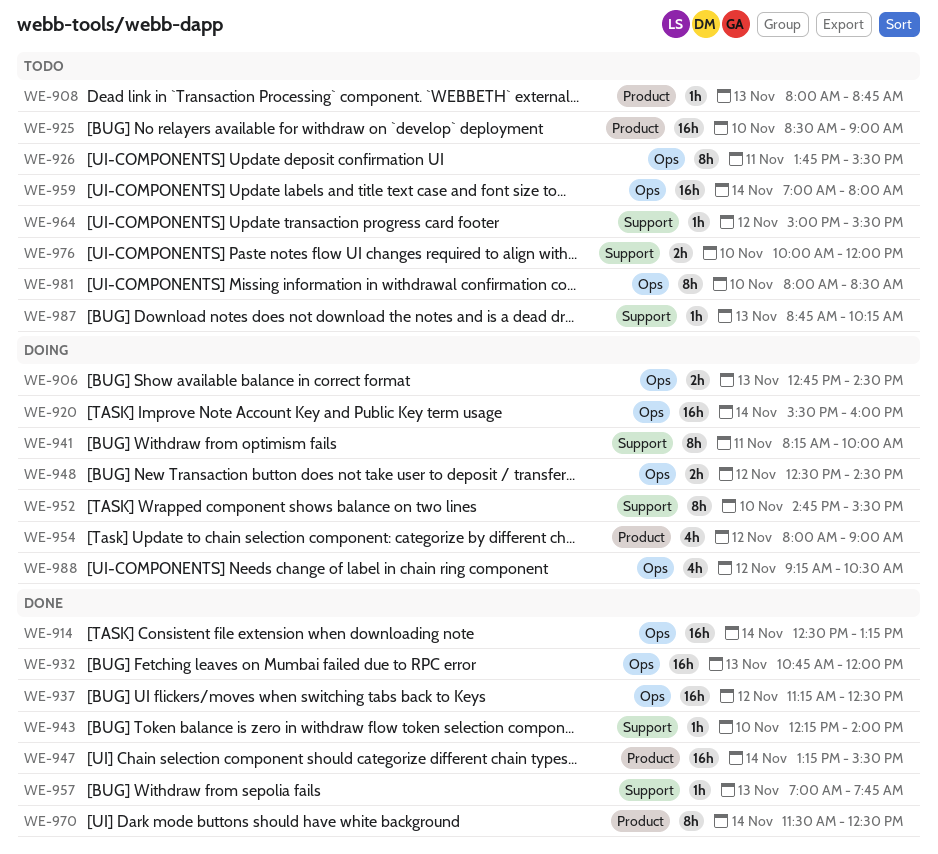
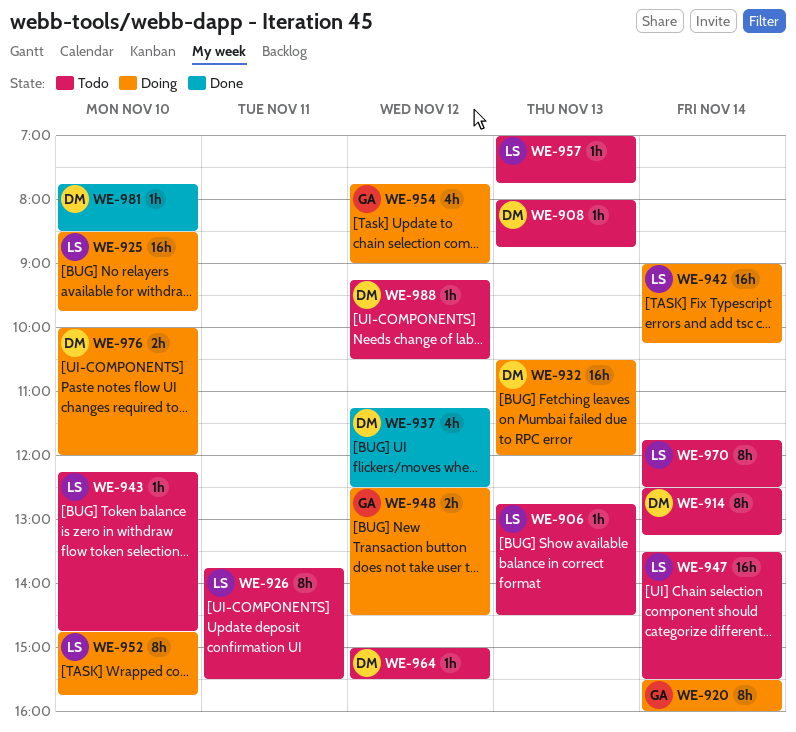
WE-906, status: Doing -> Todo
WE-906, estimate: 2h -> 1h
WE-914, status: Done -> Todo
WE-914, estimate: 16h -> 8h
WE-920, estimate: 16h -> 8h
WE-925, status: Todo -> Doing
WE-925, ends: 09:00 -> 09:45
WE-932, status: Done -> Doing
WE-932, begins: 10:45 -> 10:30
WE-937, estimate: 16h -> 4h
WE-941: present -> none
WE-942: none -> present
WE-943, status: Done -> Todo
WE-943, ends: 14:00 -> 14:45
WE-947, status: Done -> Todo
WE-947, begins: 13:15 -> 13:30
WE-952, ends: 15:30 -> 15:45
WE-954, begins: 08:00 -> 07:45
WE-957, status: Done -> Todo
WE-959: present -> none
WE-970, status: Done -> Todo
WE-970, begins: 11:30 -> 11:45
WE-976, status: Todo -> Doing
WE-981, status: Todo -> Done
WE-981, estimate: 8h -> 1h
WE-981, begins: 08:00 -> 07:45
WE-987: present -> none
WE-988, status: Doing -> Todo
WE-988, estimate: 4h -> 1h

